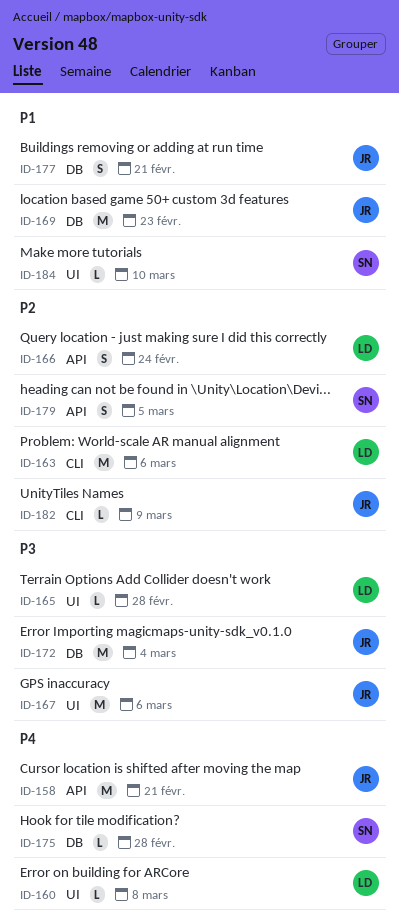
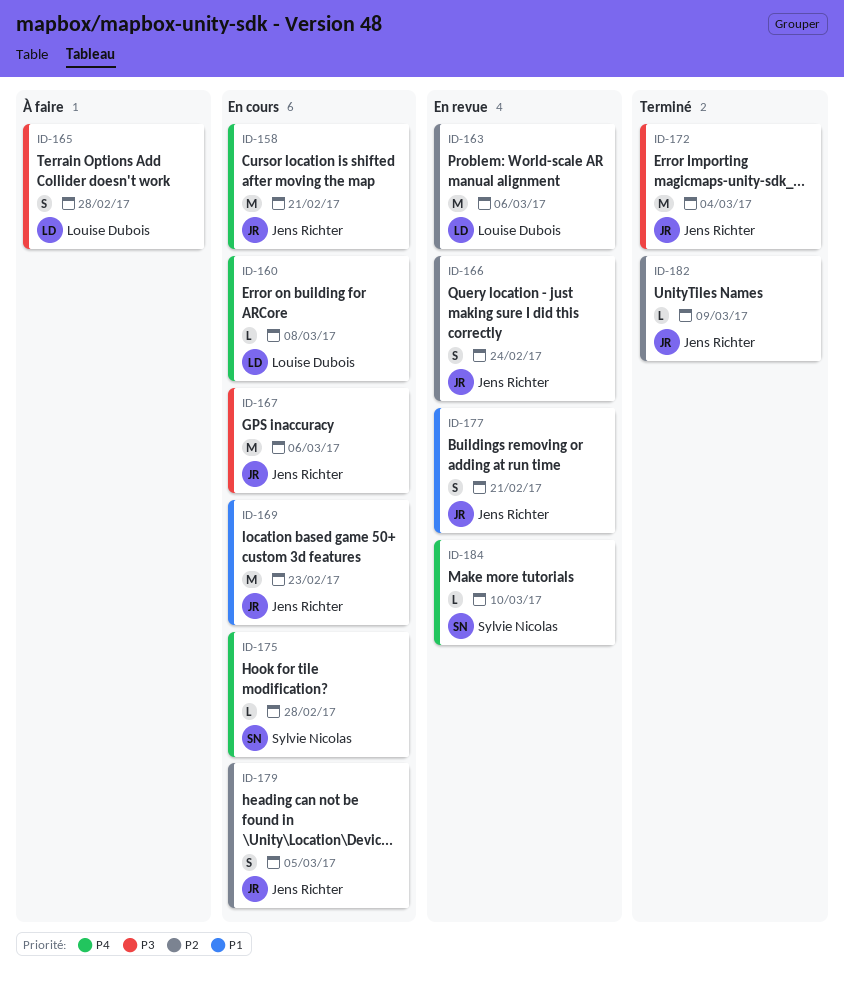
ID-165, estimate: L -> S
ID-166, owner: Louise Dubois -> Jens Richter
ID-179, owner: Sylvie Nicolas -> Jens Richter
ID-184, priority: P1 -> P4

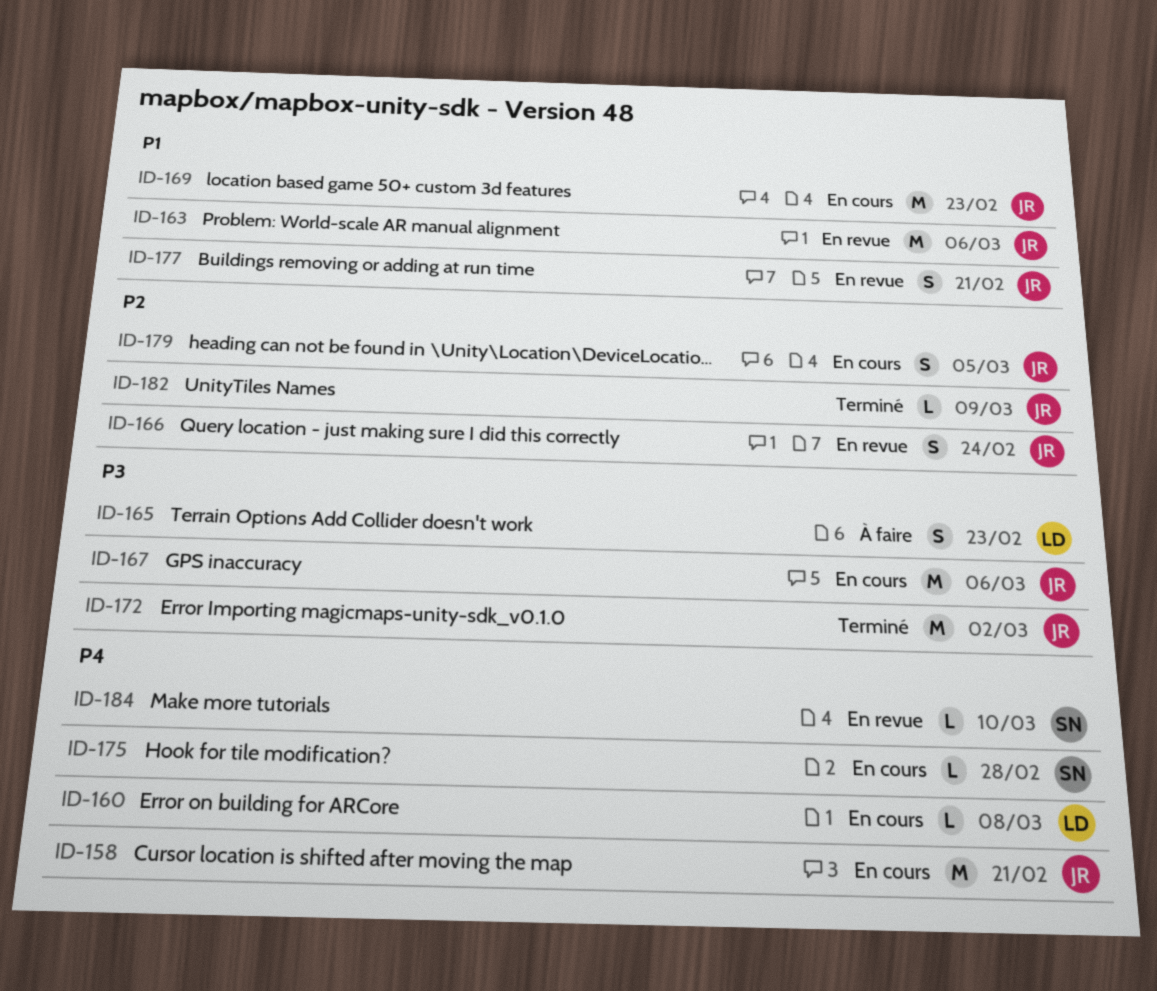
ID-163, owner: Louise Dubois -> Jens Richter
ID-163, priority: P2 -> P1
ID-165, due: Feb 28 -> Feb 23
ID-172, due: Mar 4 -> Mar 2

